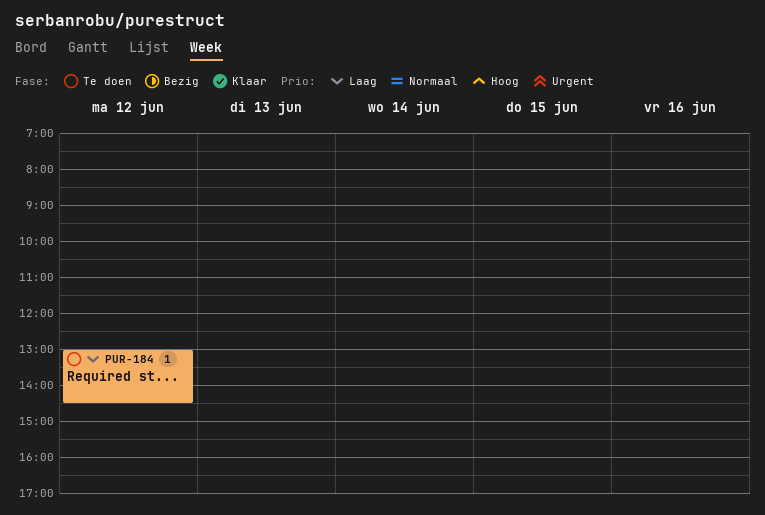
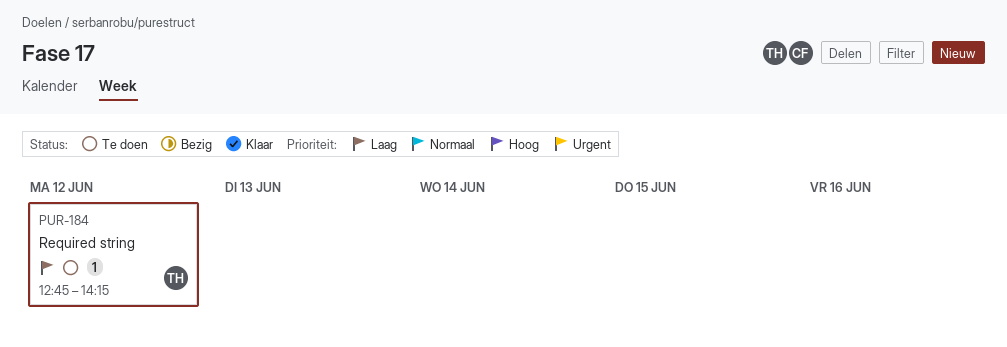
PUR-184, begins: 13:00 -> 12:45
PUR-184, ends: 14:30 -> 14:15

